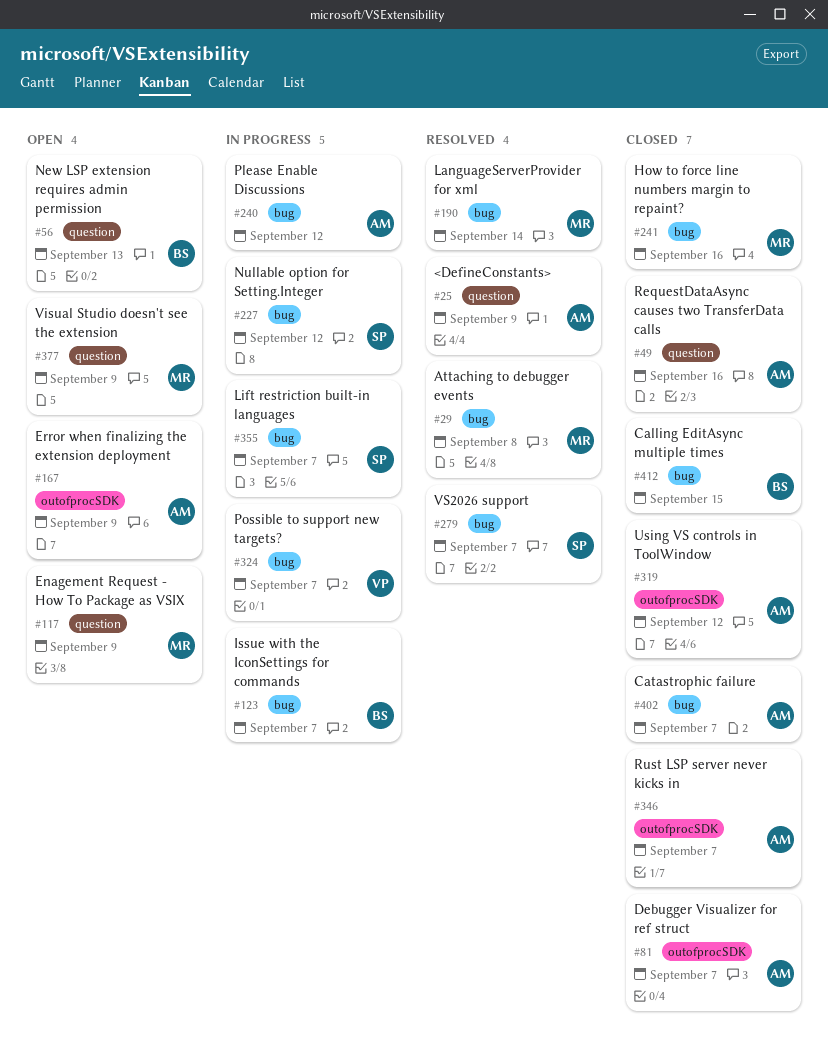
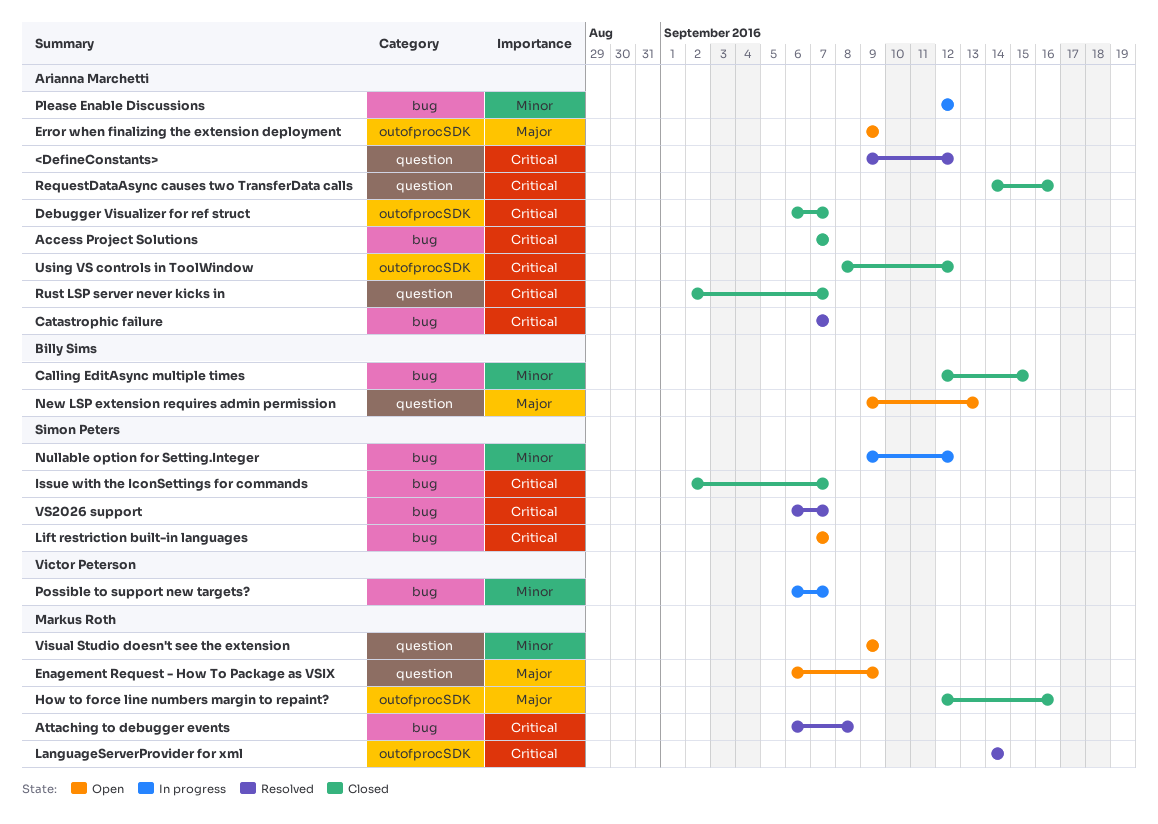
<DefineConstants>, due: Sep 9 -> Sep 12
Access Project Solutions: none -> present
Catastrophic failure, status: Closed -> Resolved
How to force line numbers margin to repaint?, label: bug -> outofprocSDK
Issue with the IconSettings for commands, status: In progress -> Closed
Issue with the IconSettings for commands, owner: Billy Sims -> Simon Peters
LanguageServerProvider for xml, label: bug -> outofprocSDK
Lift restriction built-in languages, status: In progress -> Open
Rust LSP server never kicks in, label: outofprocSDK -> question

